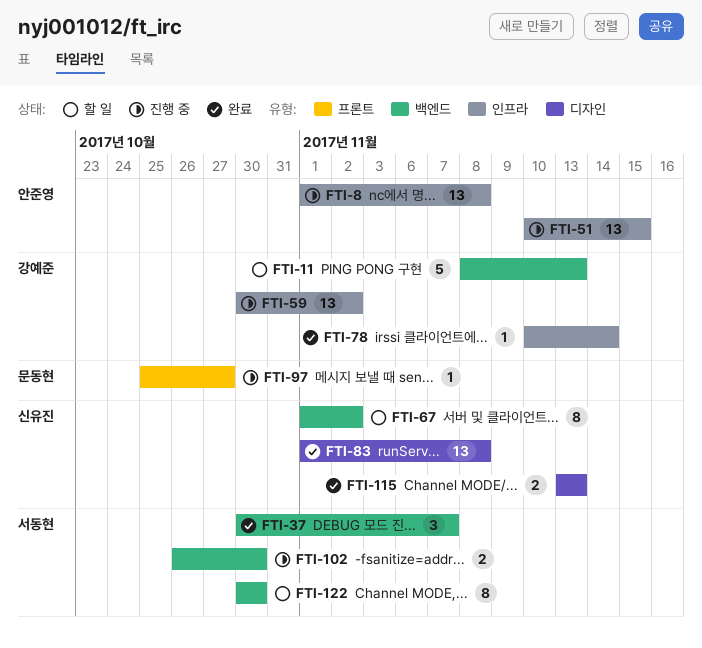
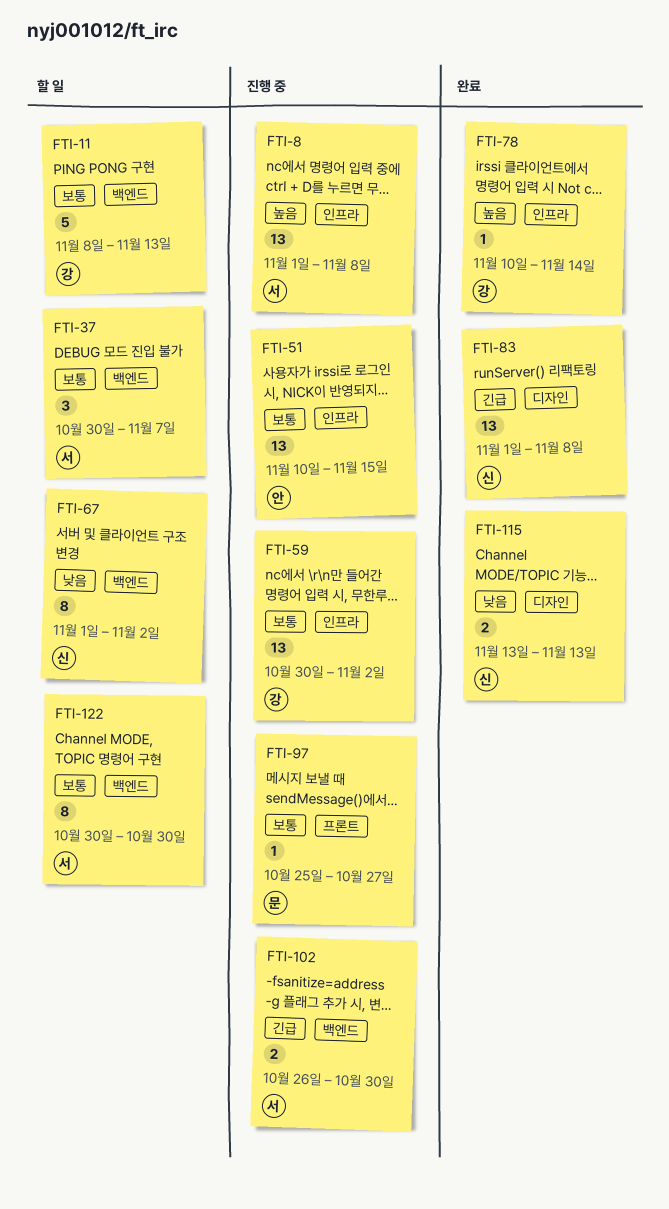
FTI-8, owner: 안준영 -> 서동현
FTI-37, status: 완료 -> 할 일

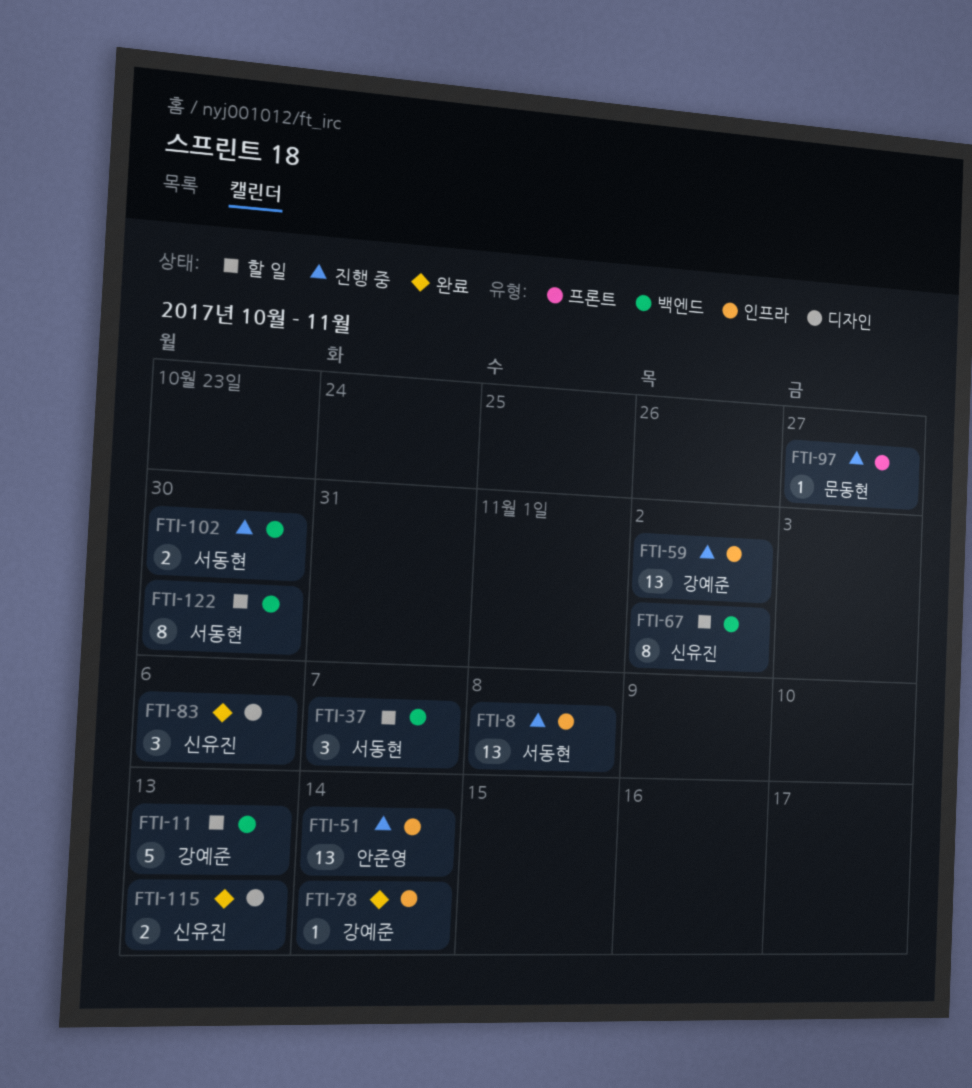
FTI-51, due: Nov 15 -> Nov 14
FTI-83, estimate: 13 -> 3
FTI-83, due: Nov 8 -> Nov 6

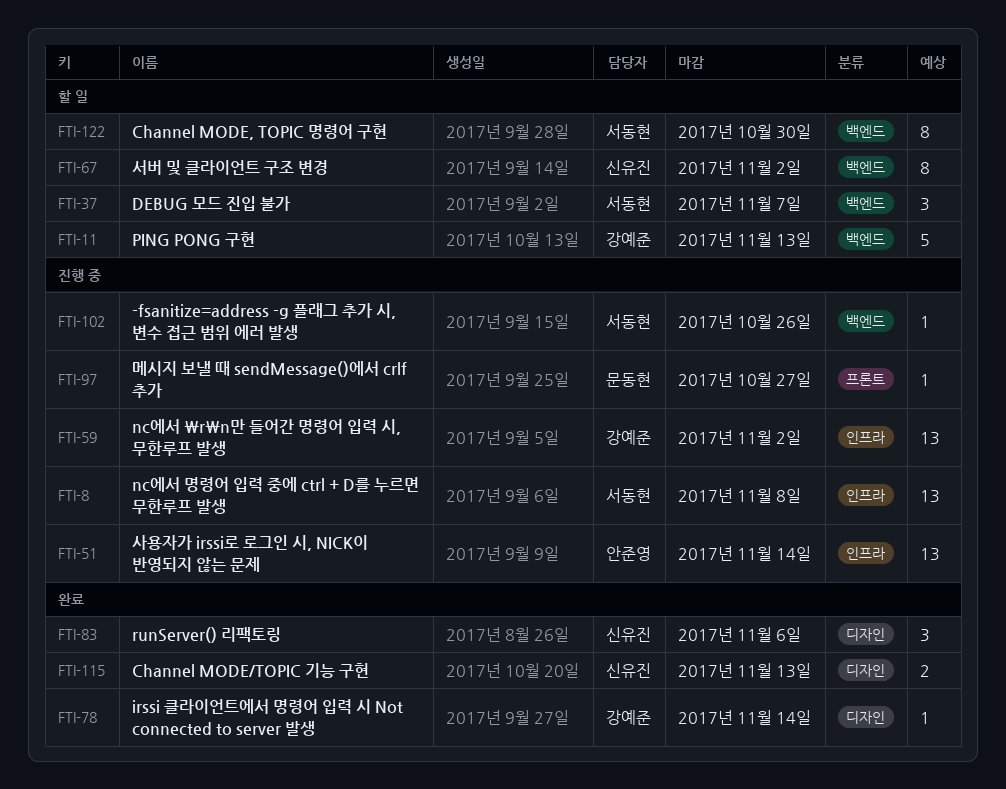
FTI-78, label: 인프라 -> 디자인
FTI-102, estimate: 2 -> 1
FTI-102, due: Oct 30 -> Oct 26

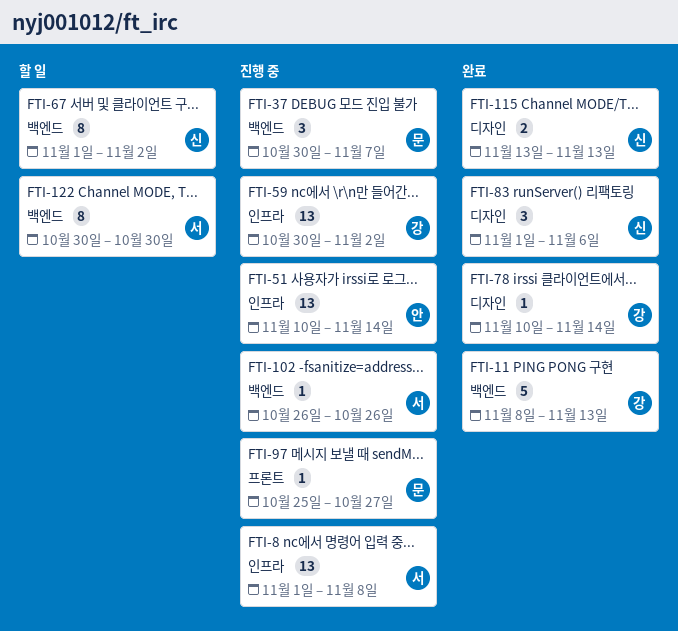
FTI-11, status: 할 일 -> 완료
FTI-37, status: 할 일 -> 진행 중
FTI-37, owner: 서동현 -> 문동현

